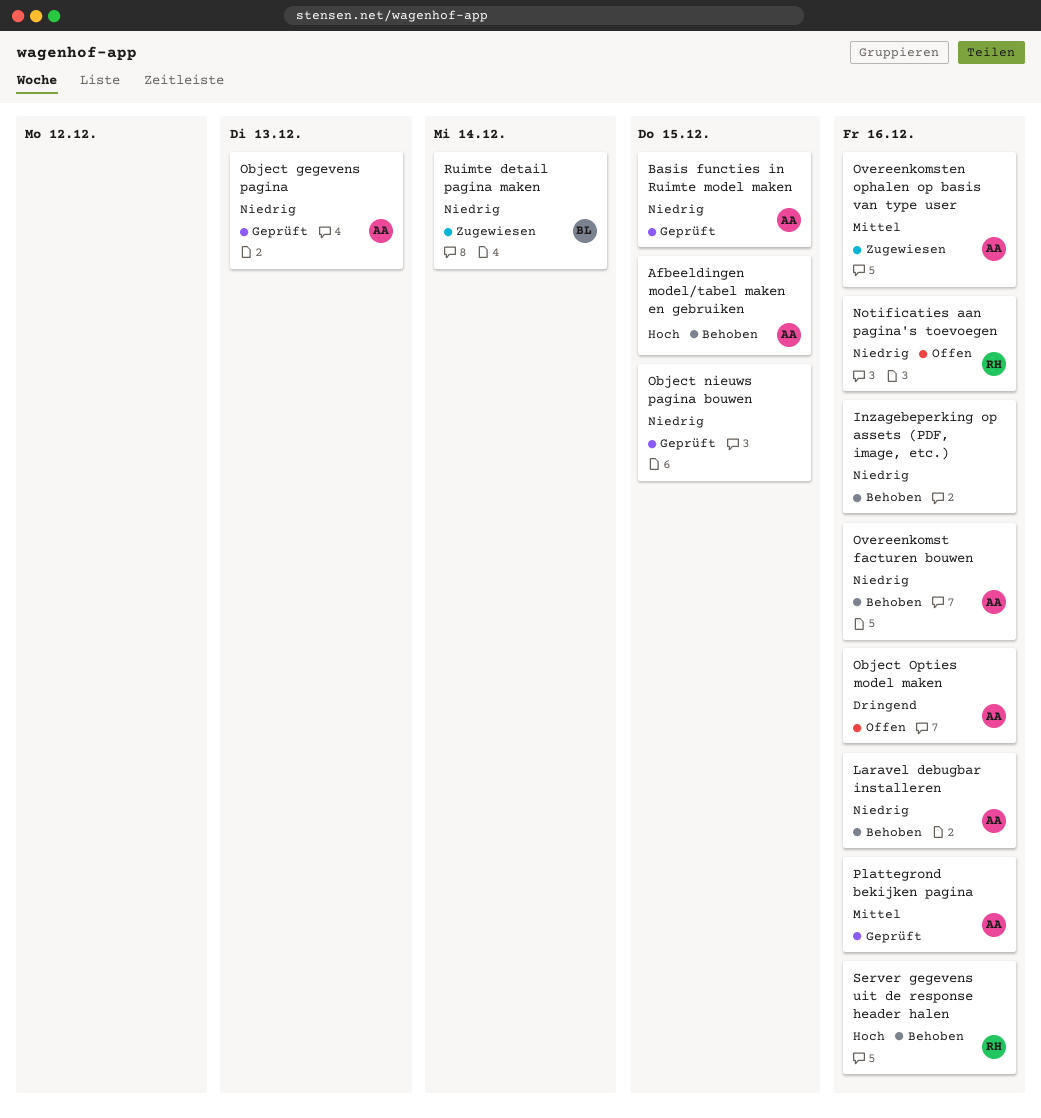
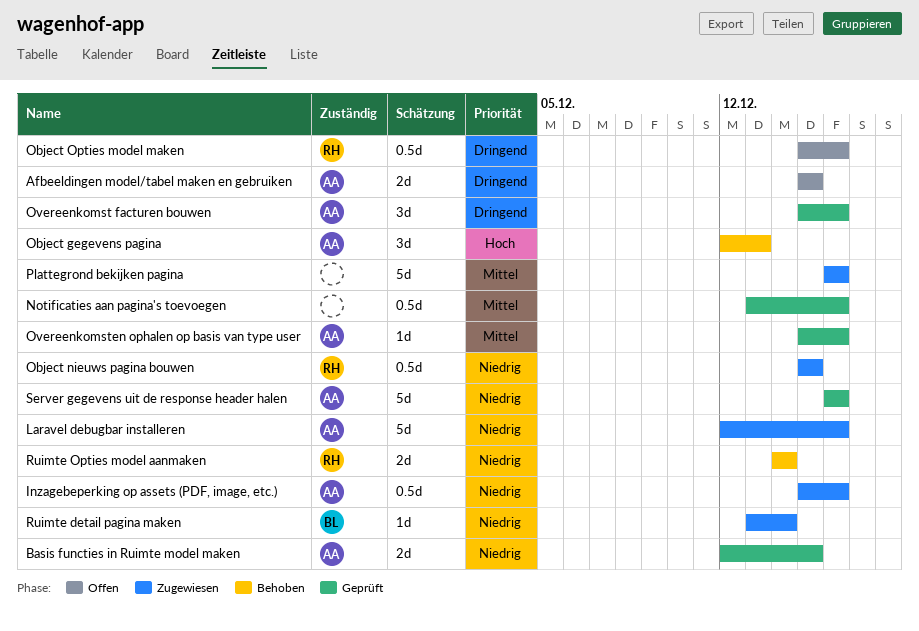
Afbeeldingen model/tabel maken en gebruiken, status: Behoben -> Offen
Afbeeldingen model/tabel maken en gebruiken, priority: Hoch -> Dringend
Inzagebeperking op assets (PDF, image, etc.), status: Behoben -> Zugewiesen
Inzagebeperking op assets (PDF, image, etc.), owner: none -> AA
Laravel debugbar installeren, status: Behoben -> Zugewiesen
Notificaties aan pagina's toevoegen, status: Offen -> Geprüft
Notificaties aan pagina's toevoegen, owner: RH -> none
Notificaties aan pagina's toevoegen, priority: Niedrig -> Mittel
Object gegevens pagina, status: Geprüft -> Behoben
Object gegevens pagina, priority: Niedrig -> Hoch
Object nieuws pagina bouwen, status: Geprüft -> Zugewiesen
Object nieuws pagina bouwen, owner: none -> RH
Object Opties model maken, owner: AA -> RH
Overeenkomst facturen bouwen, status: Behoben -> Geprüft
Overeenkomst facturen bouwen, priority: Niedrig -> Dringend
Overeenkomsten ophalen op basis van type user, status: Zugewiesen -> Geprüft
Plattegrond bekijken pagina, status: Geprüft -> Zugewiesen
Plattegrond bekijken pagina, owner: AA -> none
Ruimte Opties model aanmaken: none -> present
Server gegevens uit de response header halen, status: Behoben -> Geprüft
Server gegevens uit de response header halen, owner: RH -> AA
Server gegevens uit de response header halen, priority: Hoch -> Niedrig

